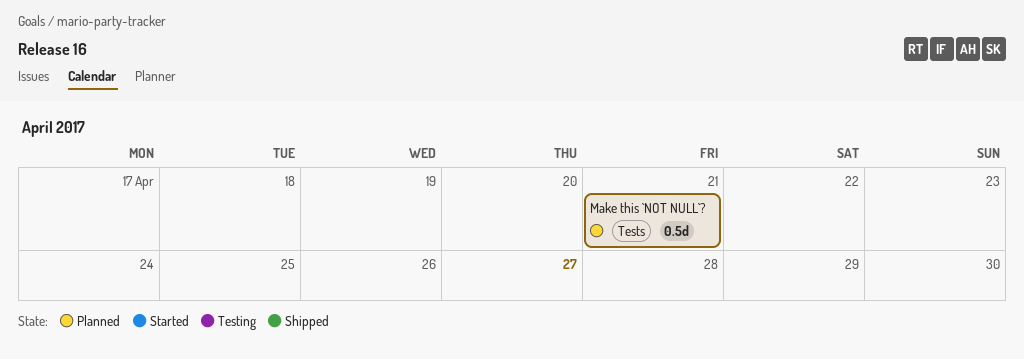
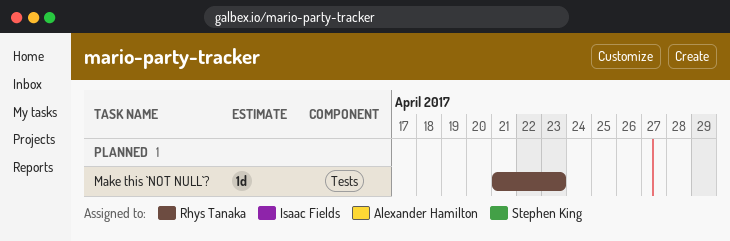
Make this `NOT NULL`?, estimate: 0.5d -> 1d
Make this `NOT NULL`?, due: Apr 21 -> Apr 23

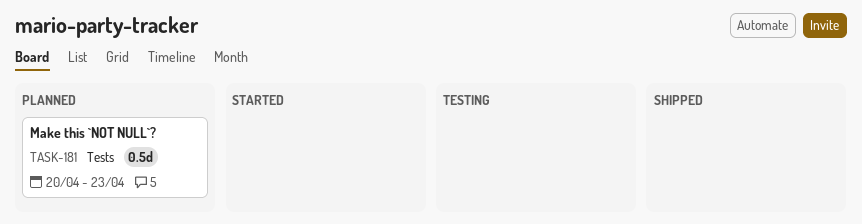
Make this `NOT NULL`?, estimate: 1d -> 0.5d
Make this `NOT NULL`?, start: Apr 21 -> Apr 20

